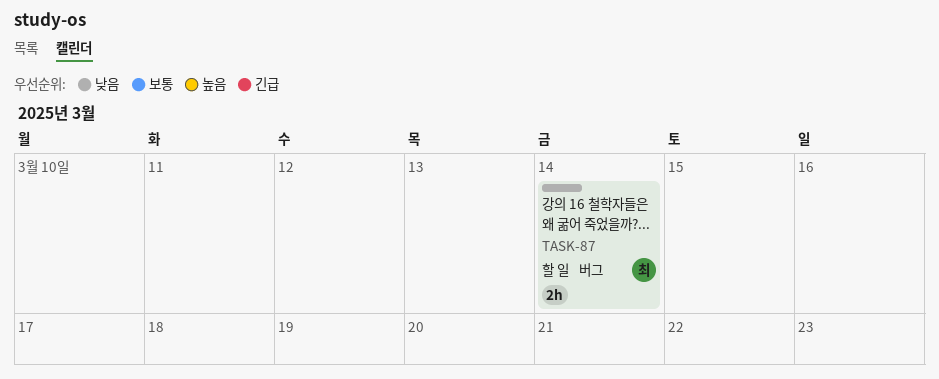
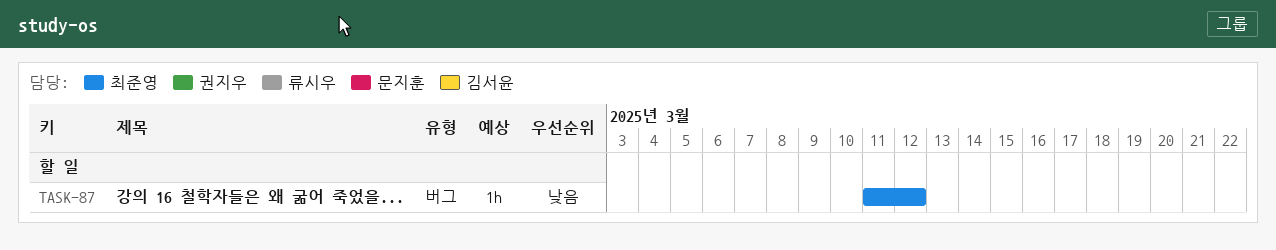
TASK-87, estimate: 2h -> 1h
TASK-87, due: Mar 14 -> Mar 12

